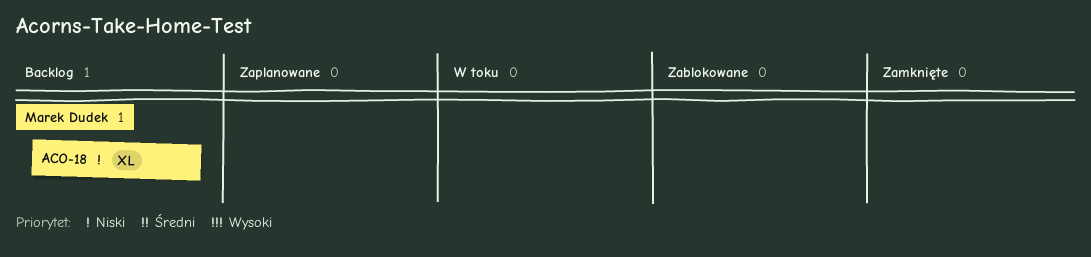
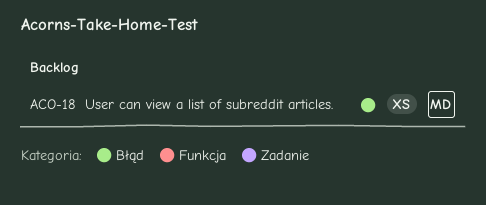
ACO-18, estimate: XL -> XS

